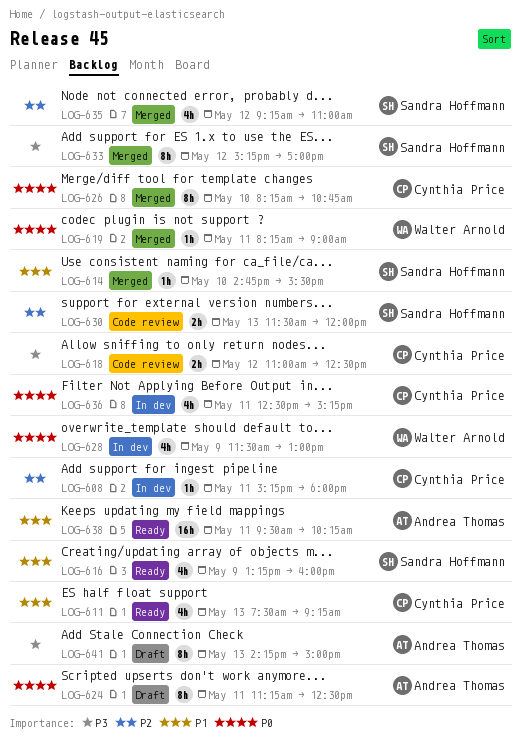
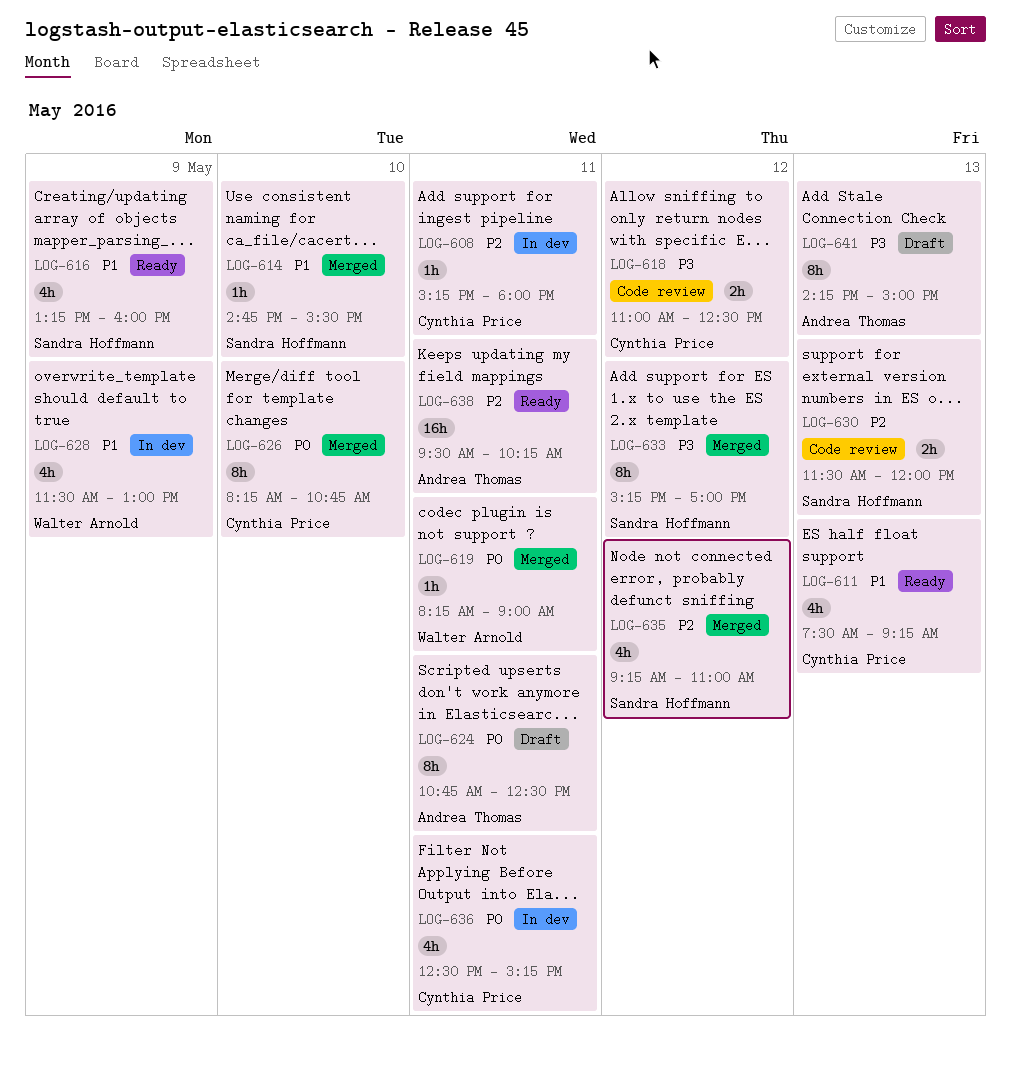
LOG-624, begins: 11:15 -> 10:45
LOG-628, priority: P0 -> P1
LOG-638, priority: P1 -> P2

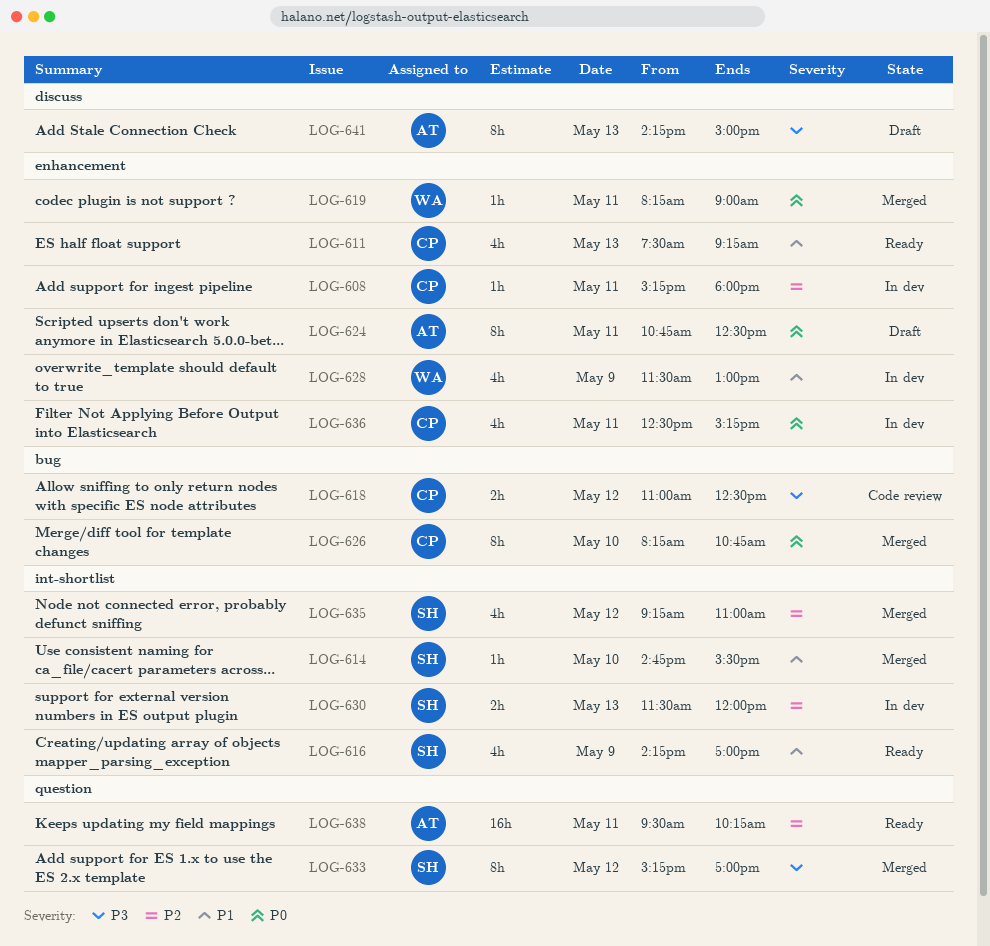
LOG-616, begins: 13:15 -> 14:15
LOG-616, ends: 16:00 -> 17:00
LOG-630, status: Code review -> In dev

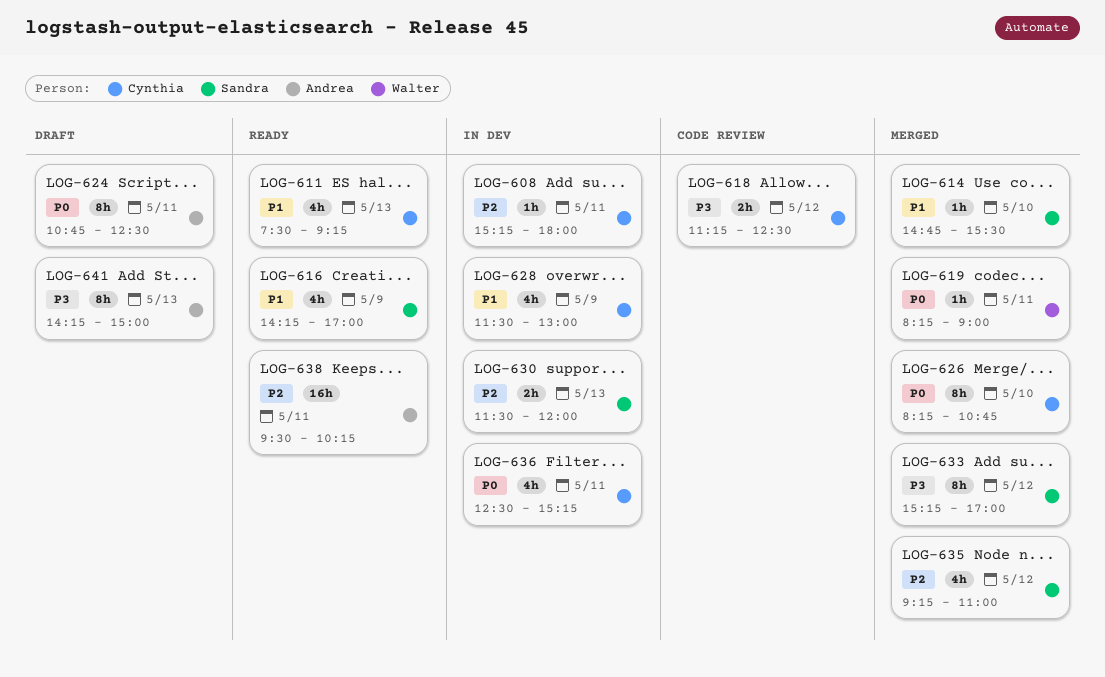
LOG-618, begins: 11:00 -> 11:15
LOG-628, owner: Walter -> Cynthia

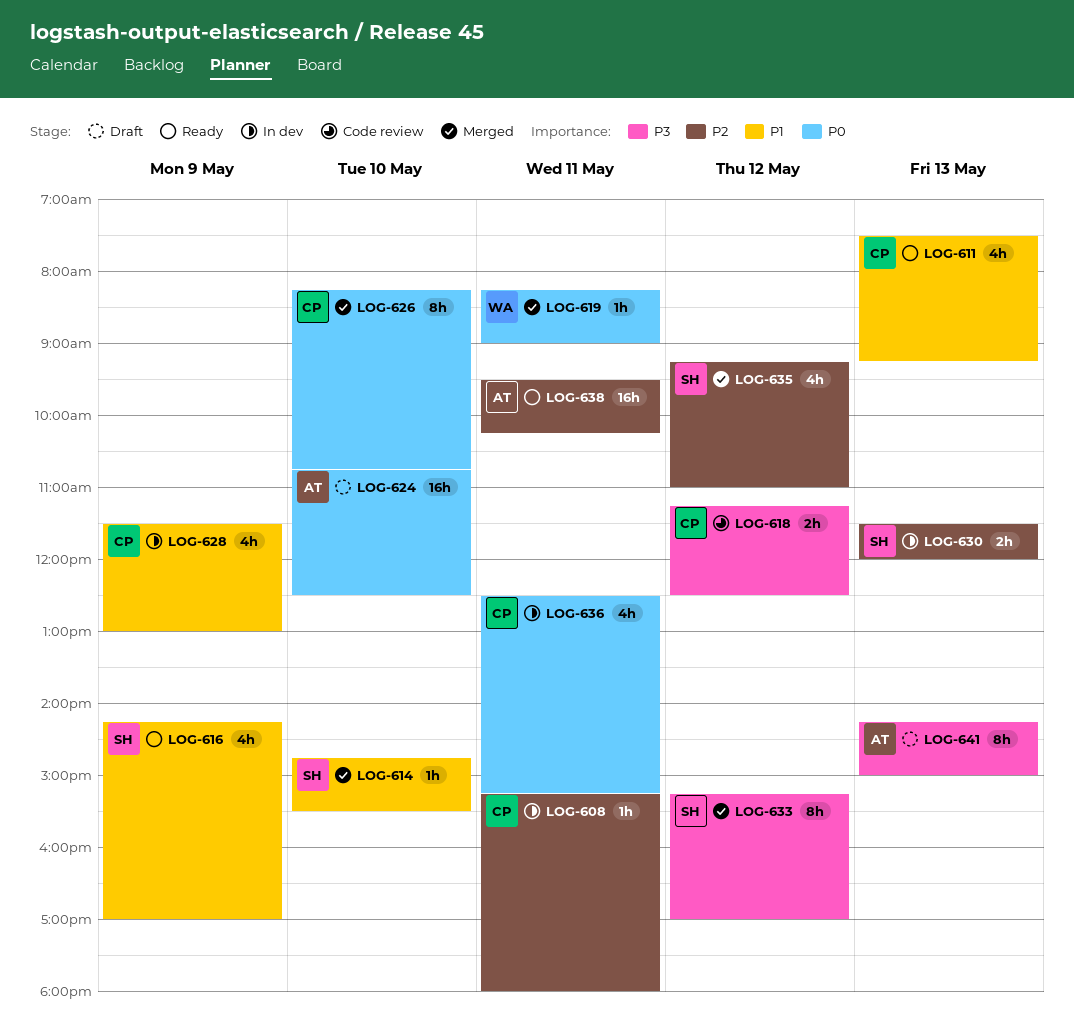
LOG-624, estimate: 8h -> 16h
LOG-624, day: May 11 -> May 10

